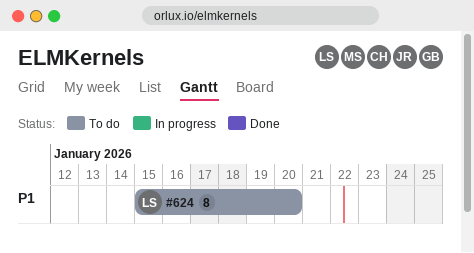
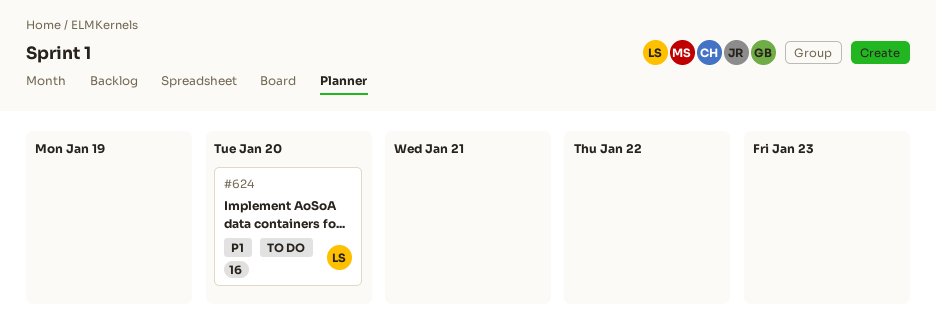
#624, estimate: 8 -> 16

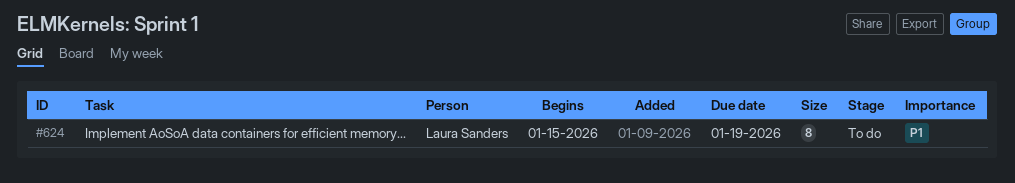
#624, estimate: 16 -> 8
#624, due: Jan 20 -> Jan 19

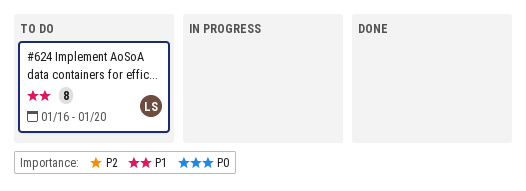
#624, start: Jan 15 -> Jan 16
#624, due: Jan 19 -> Jan 20

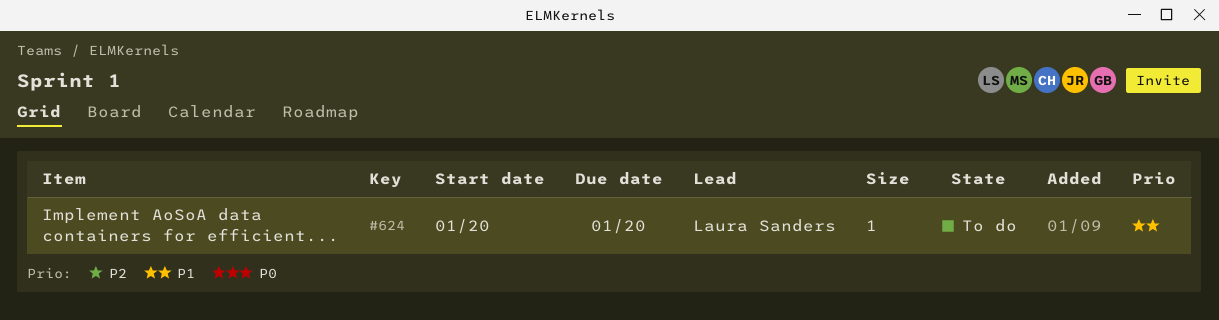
#624, estimate: 8 -> 1
#624, start: Jan 16 -> Jan 20

